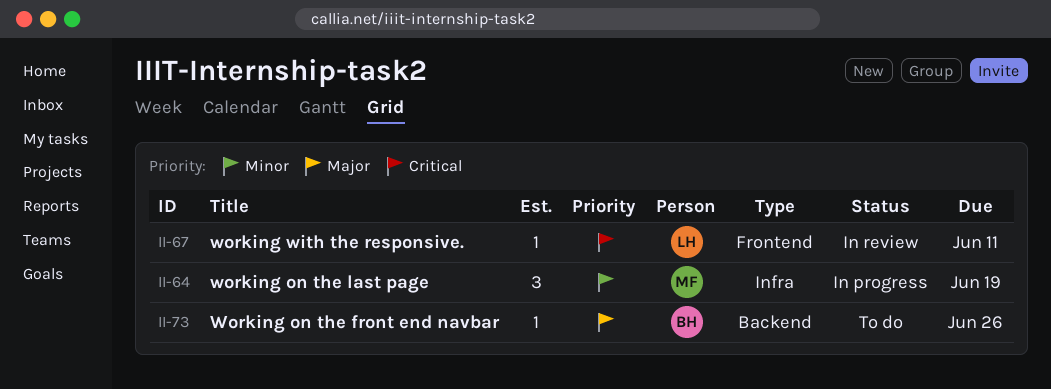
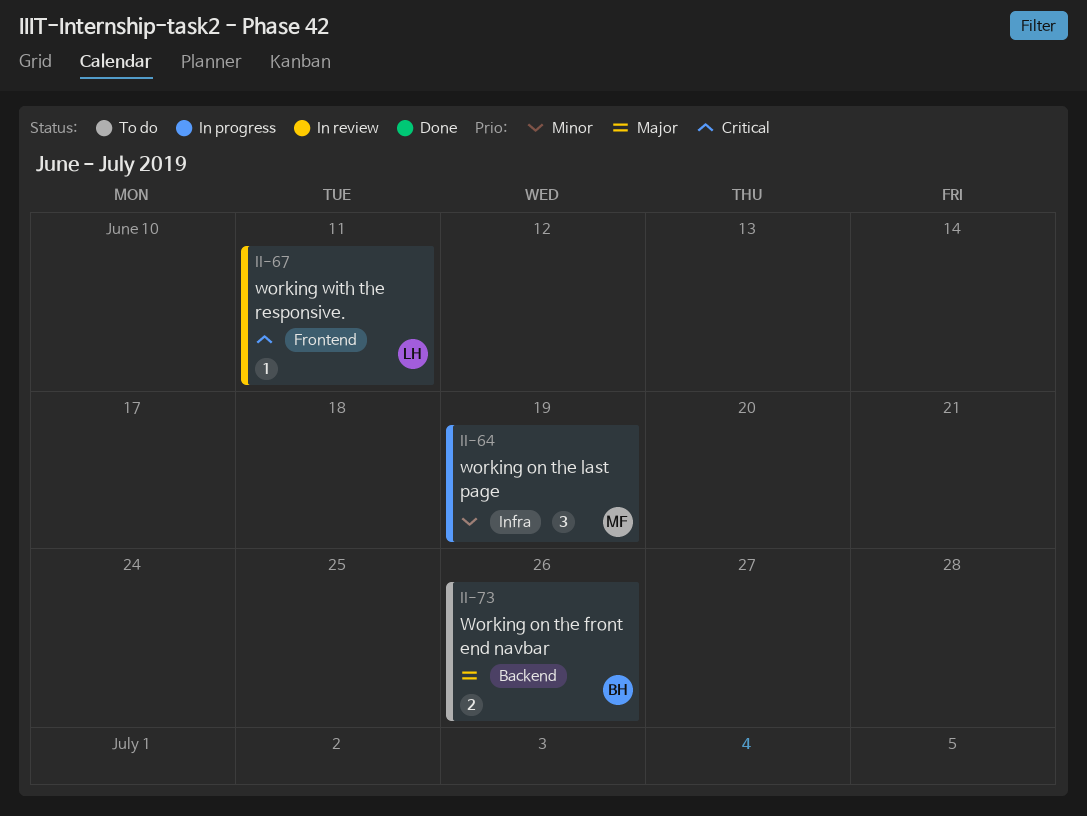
II-73, estimate: 1 -> 2

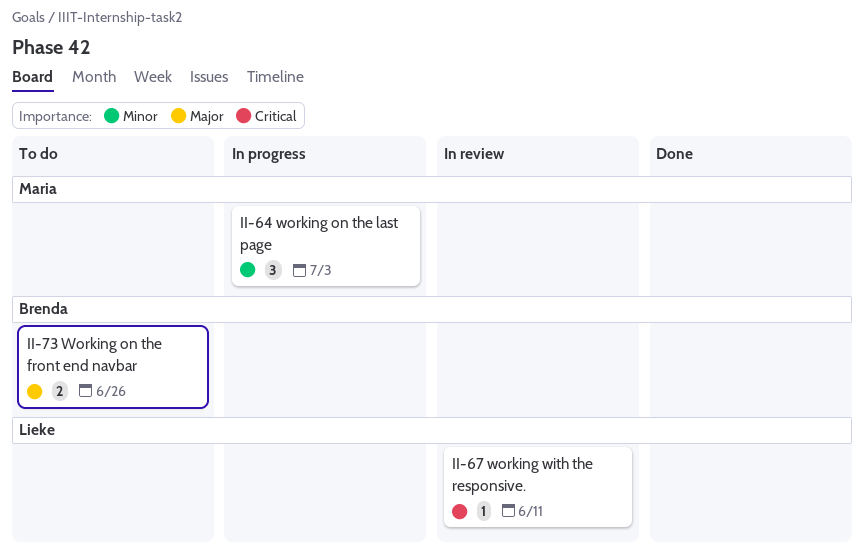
II-64, due: Jun 19 -> Jul 3

